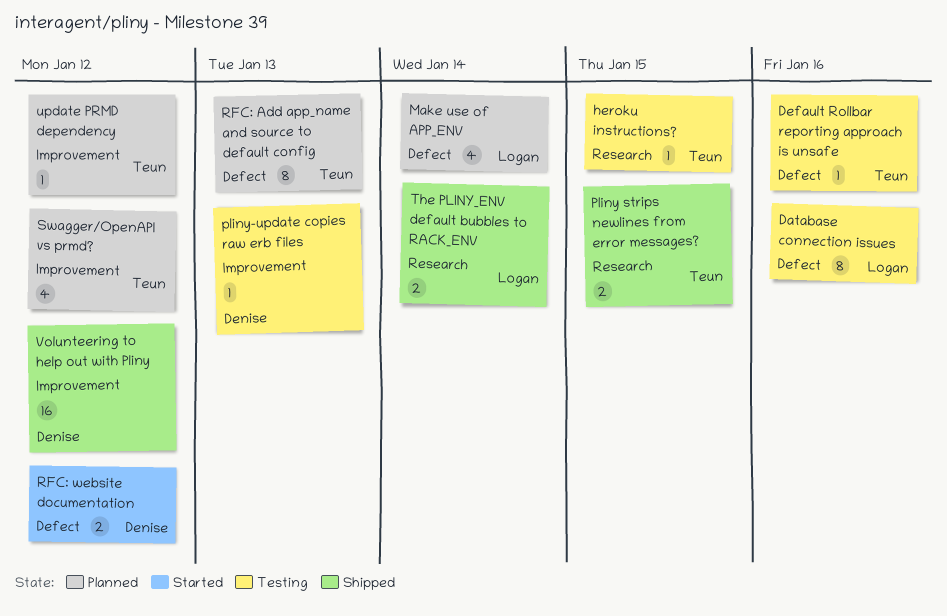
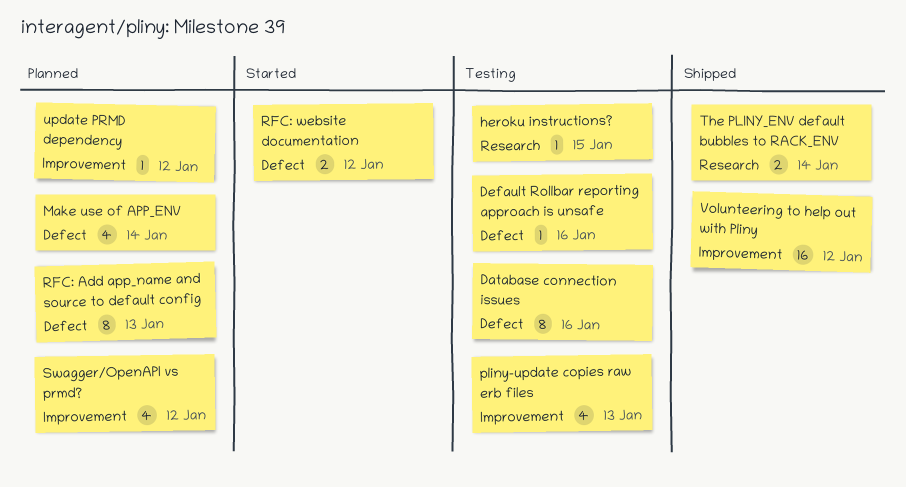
Pliny strips newlines from error messages?: present -> none
pliny-update copies raw erb files, estimate: 1 -> 4

